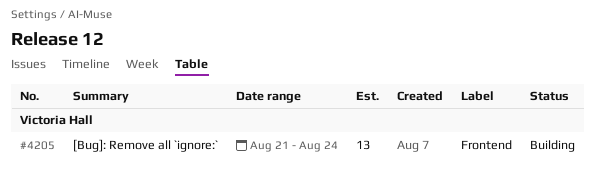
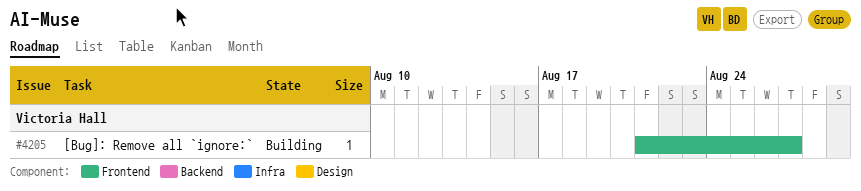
#4205, estimate: 13 -> 1
#4205, due: Aug 24 -> Aug 27

